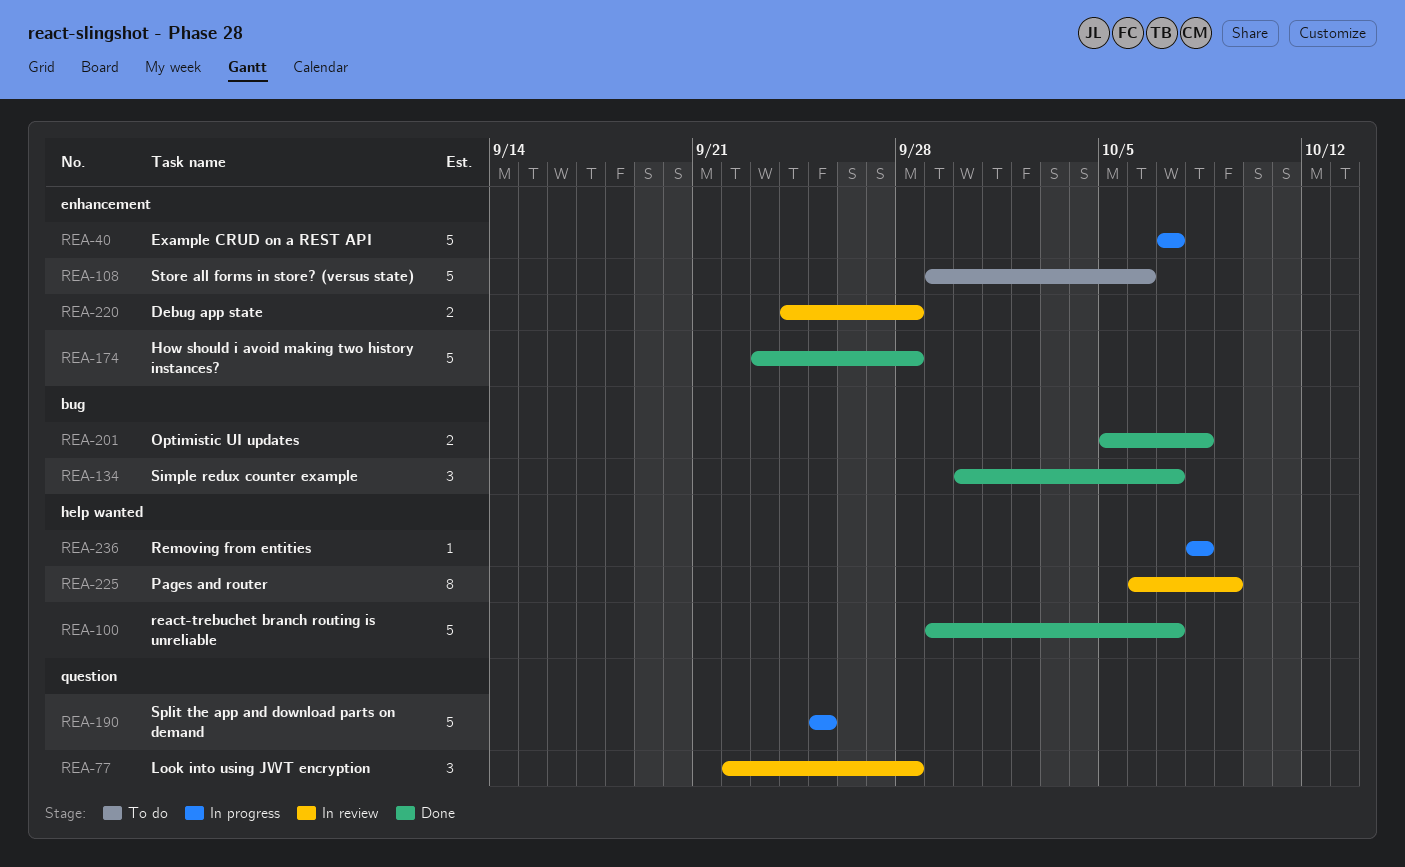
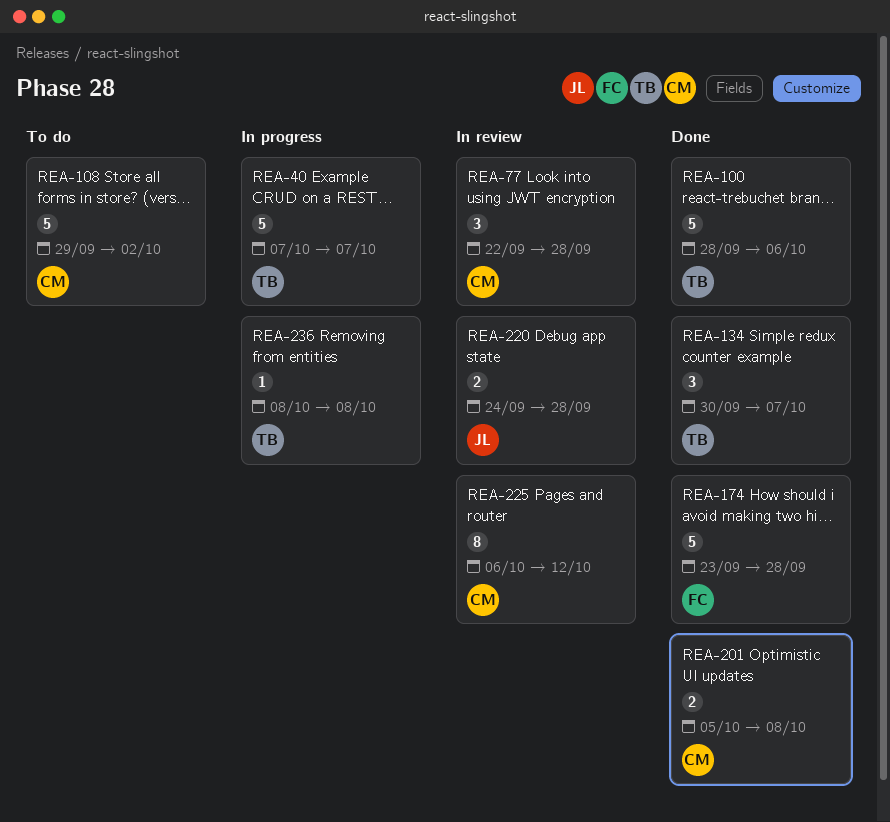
REA-100, start: Sep 29 -> Sep 28
REA-100, due: Oct 7 -> Oct 6
REA-108, due: Oct 6 -> Oct 2
REA-190: present -> none
REA-225, due: Oct 9 -> Oct 12

